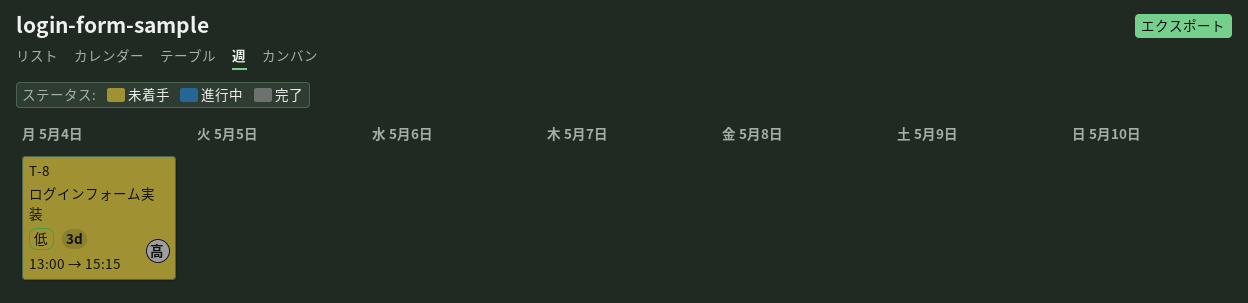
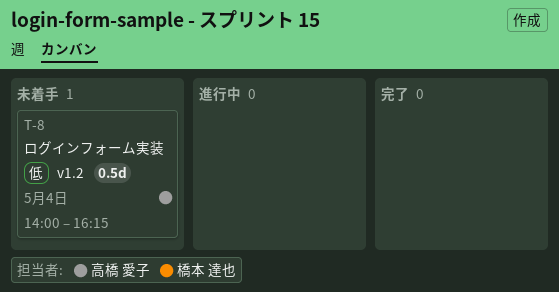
T-8, estimate: 3d -> 0.5d
T-8, begins: 13:00 -> 14:00
T-8, ends: 15:15 -> 16:15

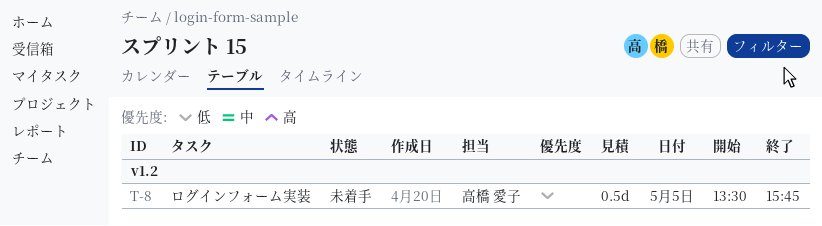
T-8, day: May 4 -> May 5
T-8, begins: 14:00 -> 13:30
T-8, ends: 16:15 -> 15:45

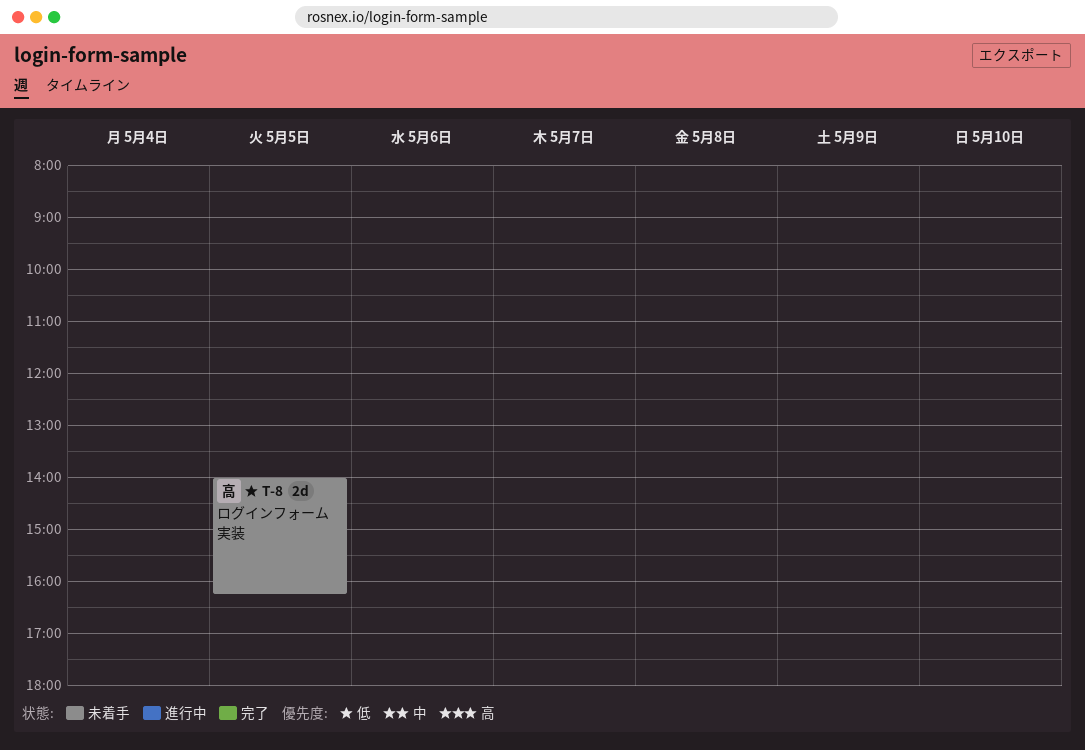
T-8, estimate: 0.5d -> 2d
T-8, begins: 13:30 -> 14:00
T-8, ends: 15:45 -> 16:15

